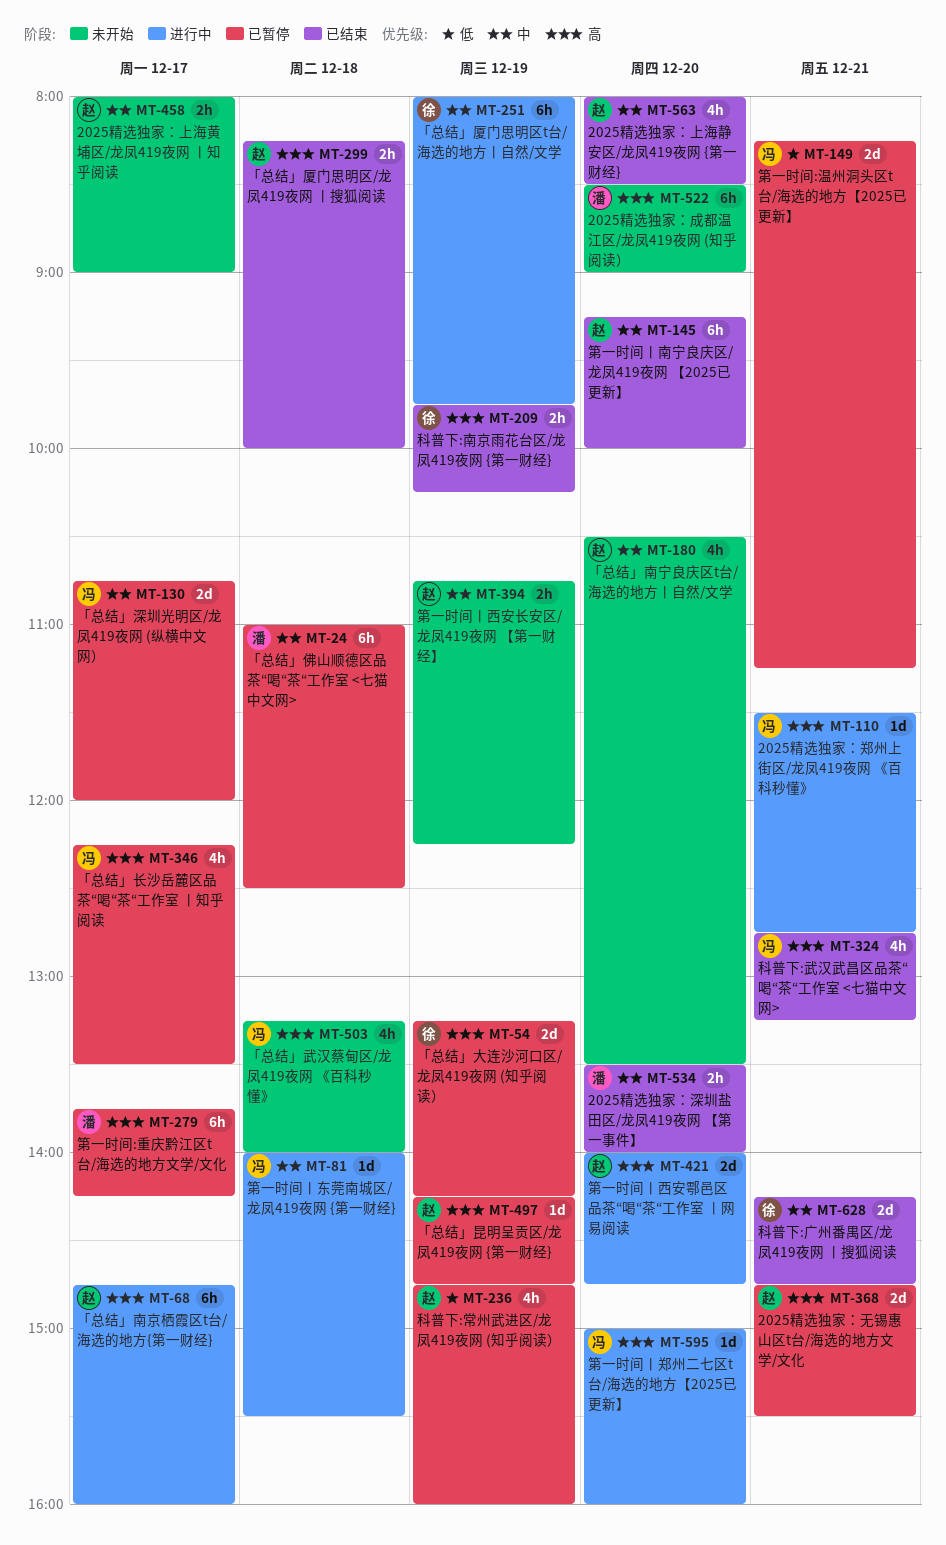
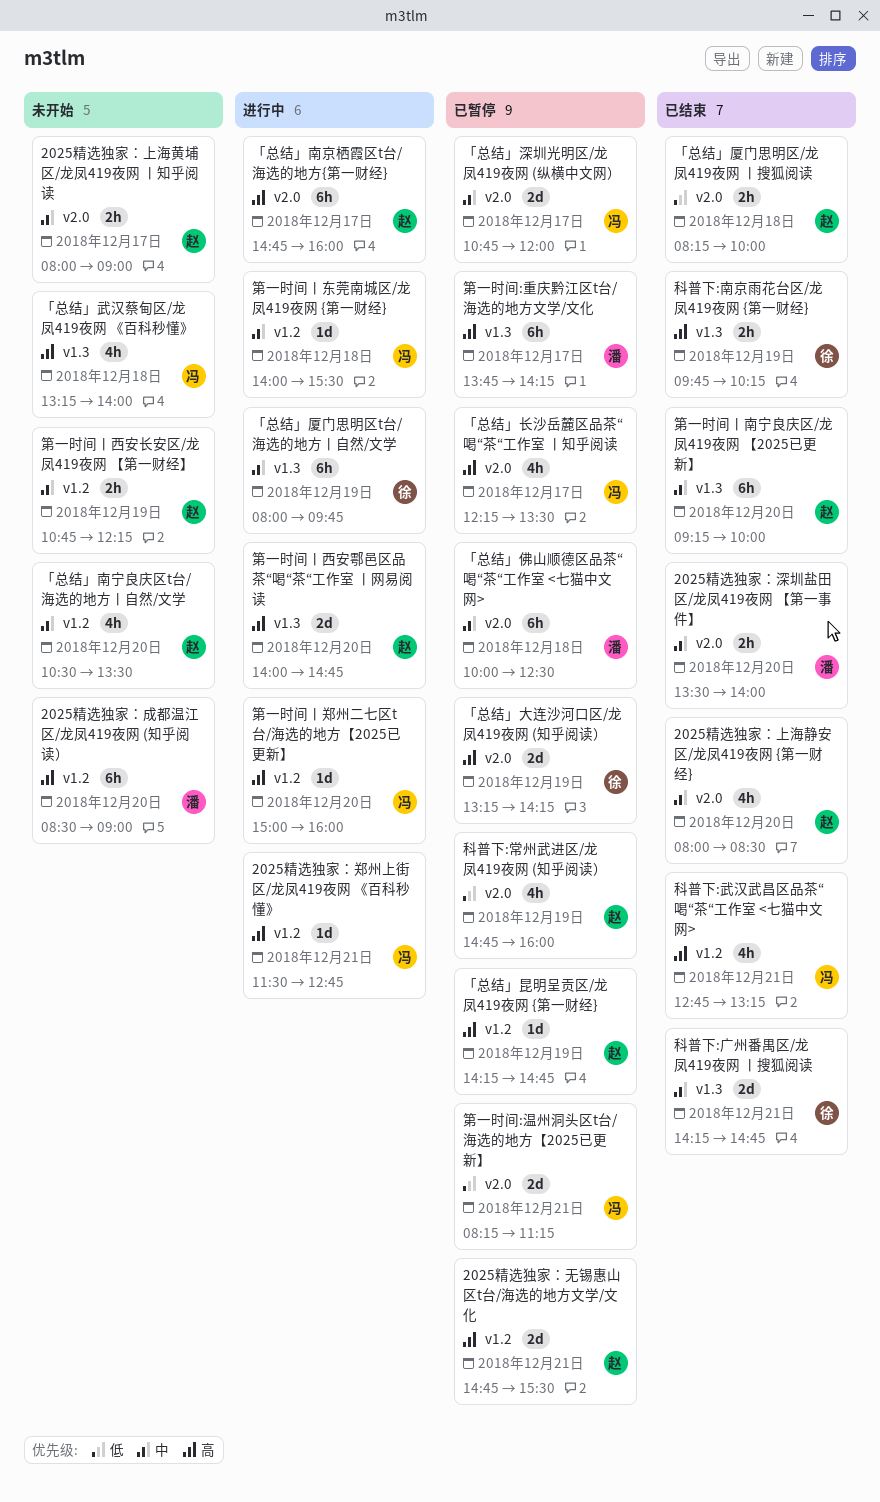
「总结」佛山顺德区品茶“喝“茶“工作室 <七猫中文网>, begins: 11:00 -> 10:00
「总结」厦门思明区/龙凤419夜网 丨搜狐阅读, priority: 高 -> 低

